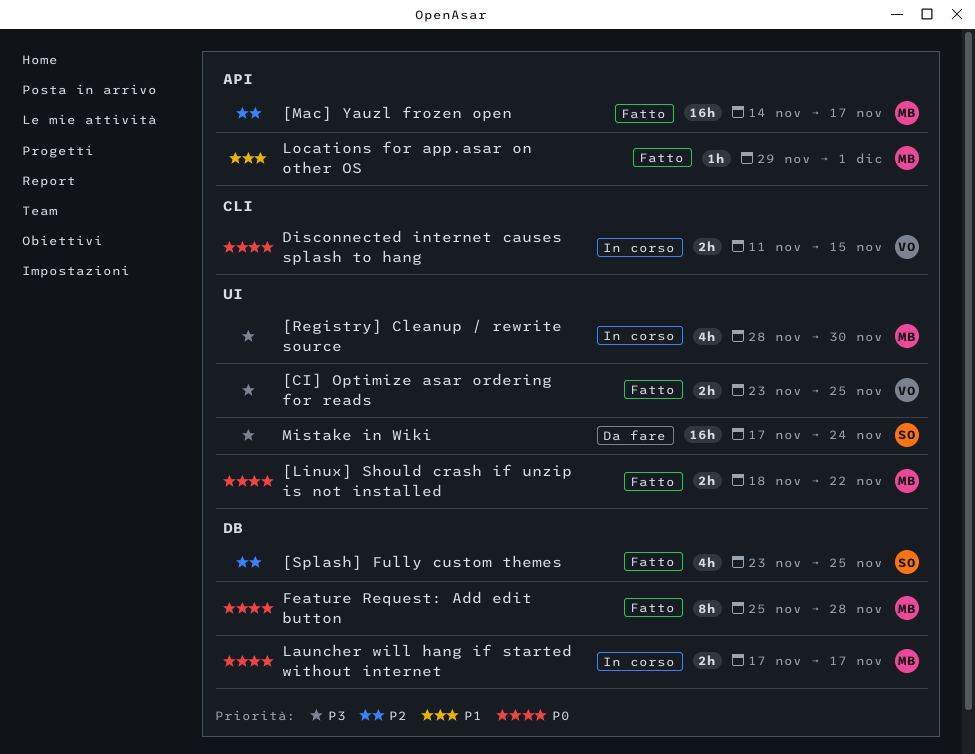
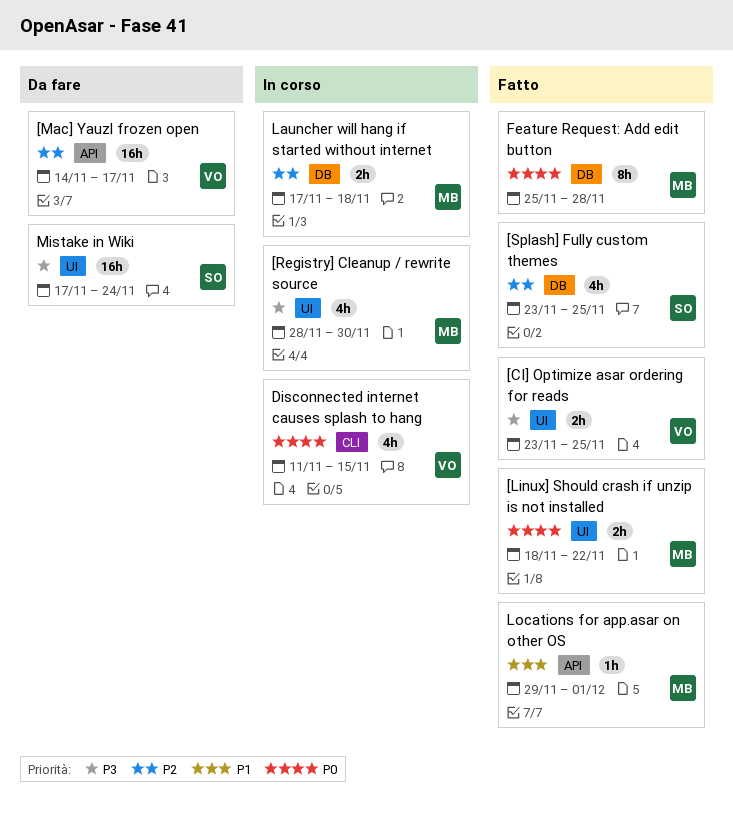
[Mac] Yauzl frozen open, status: Fatto -> Da fare
[Mac] Yauzl frozen open, owner: MB -> VO
Disconnected internet causes splash to hang, estimate: 2h -> 4h
Launcher will hang if started without internet, priority: P0 -> P2
Launcher will hang if started without internet, due: Nov 17 -> Nov 18

